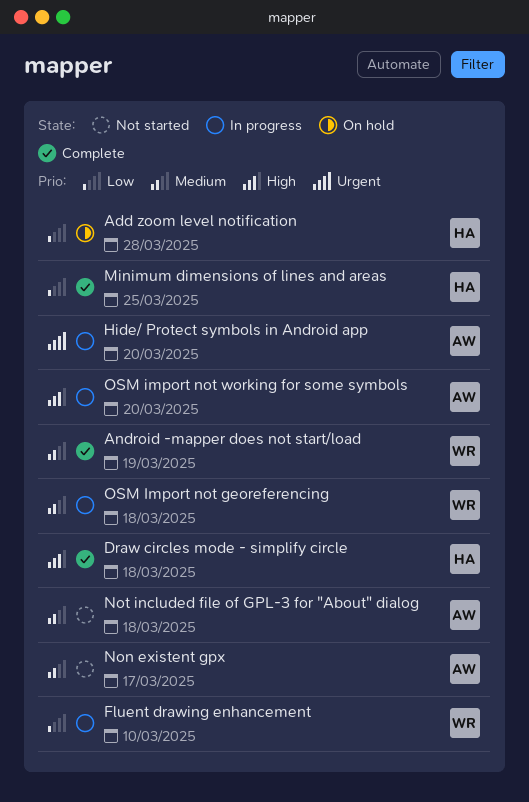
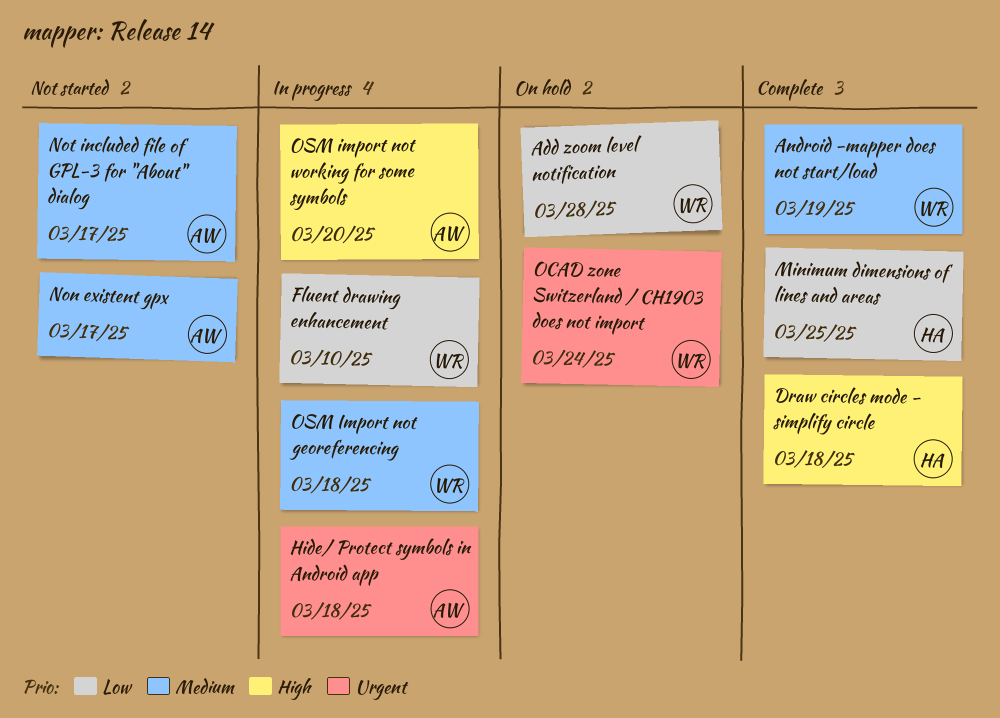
Add zoom level notification, owner: HA -> WR
Hide/ Protect symbols in Android app, due: Mar 20 -> Mar 18
Not included file of GPL-3 for "About" dialog, due: Mar 18 -> Mar 17
OCAD zone Switzerland / CH1903 does not import: none -> present

